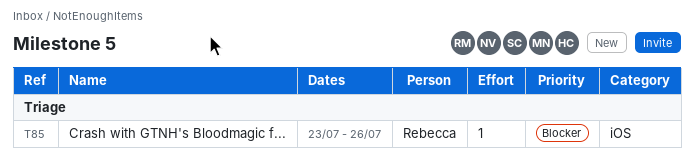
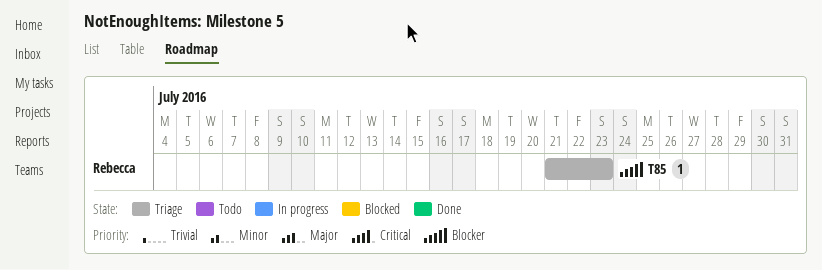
T85, start: Jul 23 -> Jul 21
T85, due: Jul 26 -> Jul 23

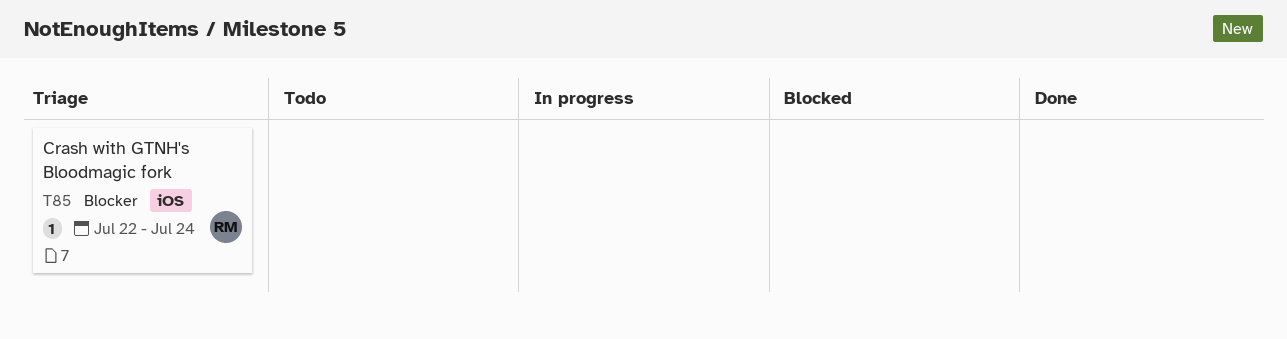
T85, start: Jul 21 -> Jul 22
T85, due: Jul 23 -> Jul 24

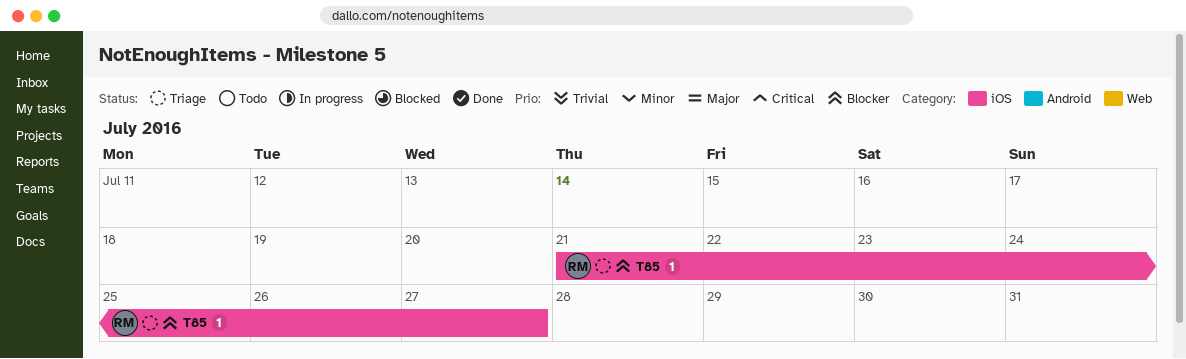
T85, start: Jul 22 -> Jul 21
T85, due: Jul 24 -> Jul 27

